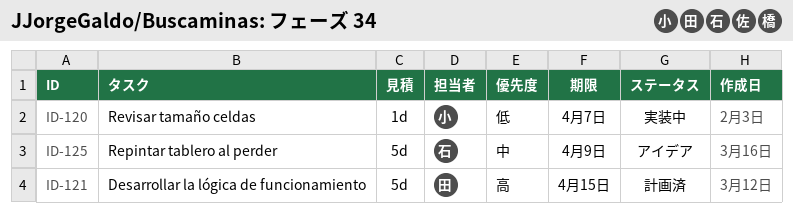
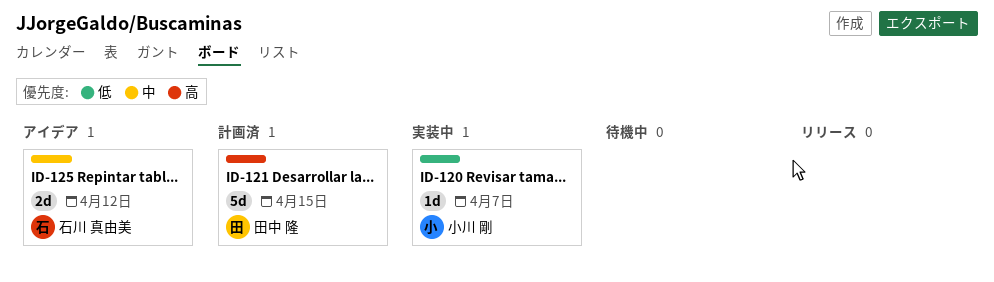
ID-125, estimate: 5d -> 2d
ID-125, due: Apr 9 -> Apr 12

